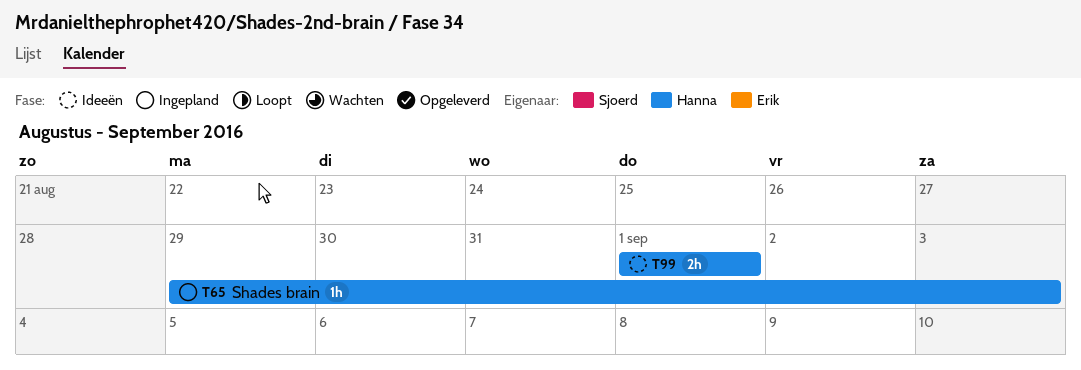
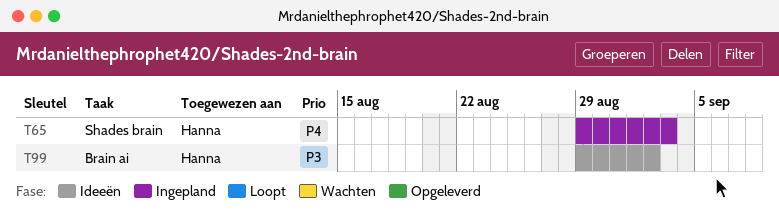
T99, start: Sep 1 -> Aug 29
T99, due: Sep 1 -> Sep 2

